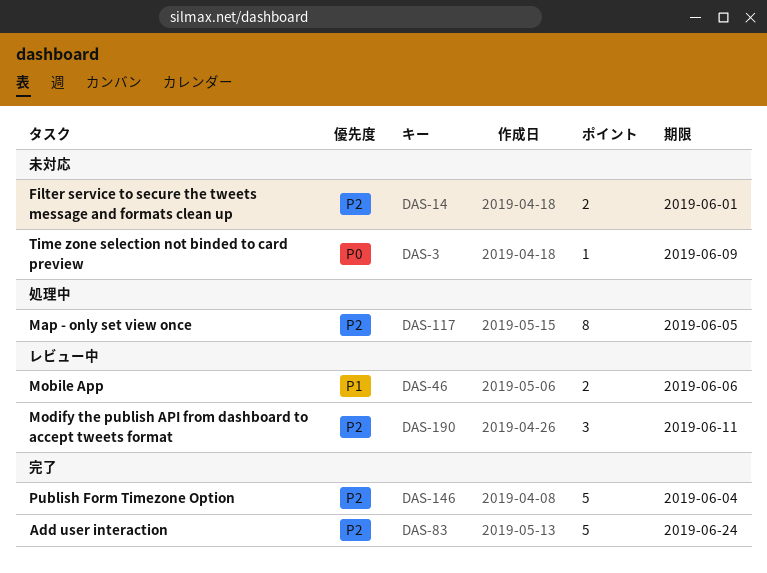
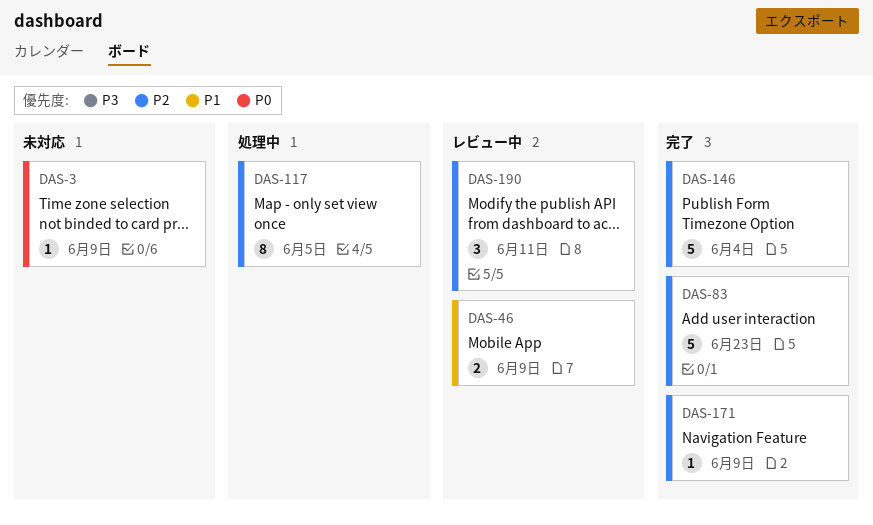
DAS-14: present -> none
DAS-46, due: Jun 6 -> Jun 9
DAS-83, due: Jun 24 -> Jun 23
DAS-171: none -> present

